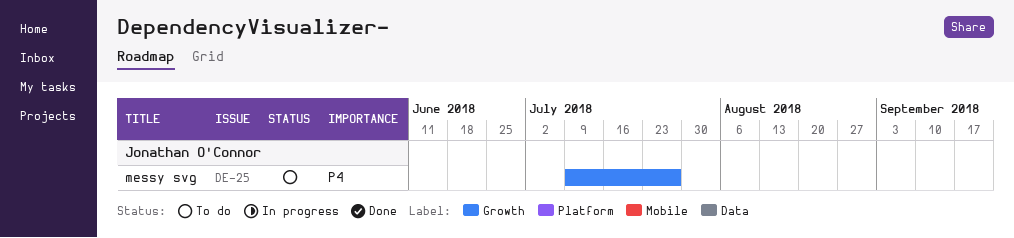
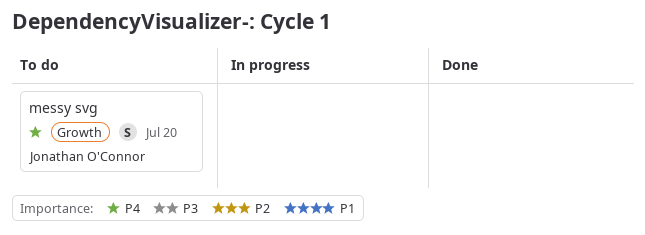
messy svg, due: Jul 27 -> Jul 20

